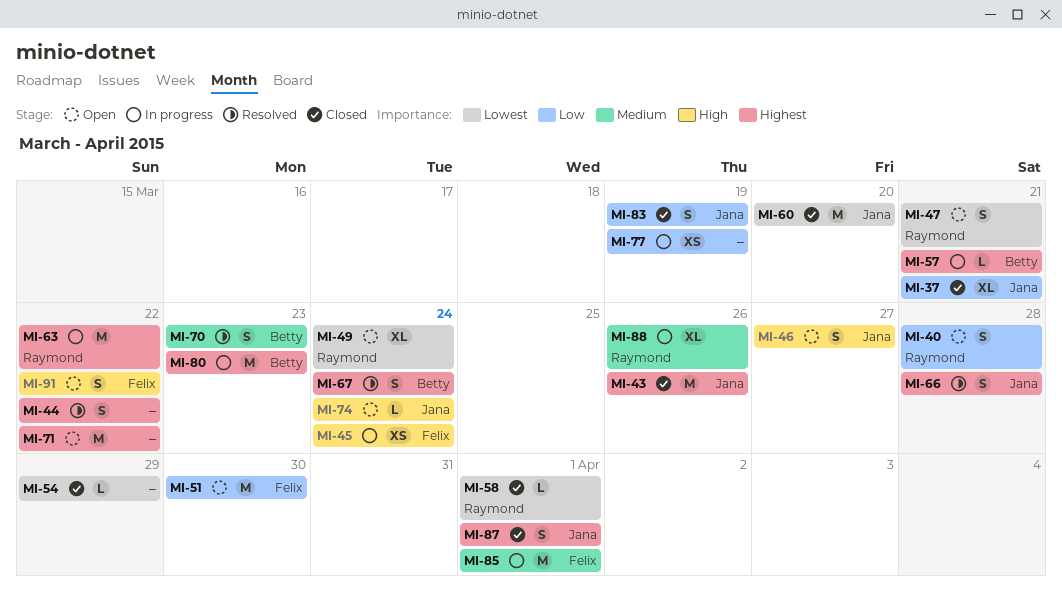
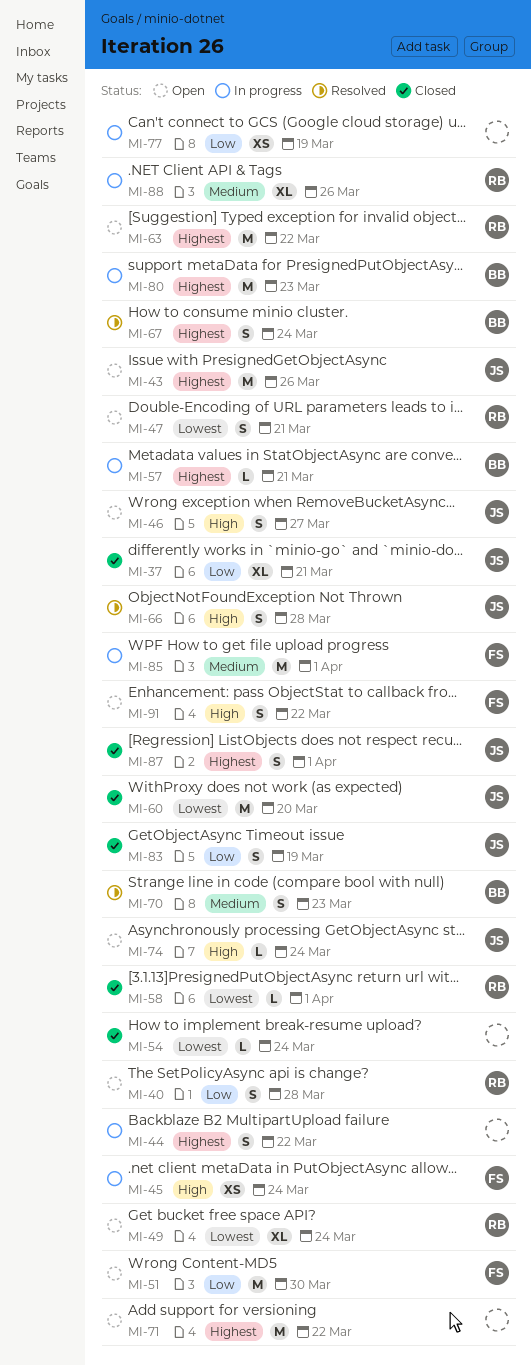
MI-43, status: Closed -> Open
MI-44, status: Resolved -> In progress
MI-54, due: Mar 29 -> Mar 24
MI-63, status: In progress -> Open
MI-66, priority: Highest -> High

